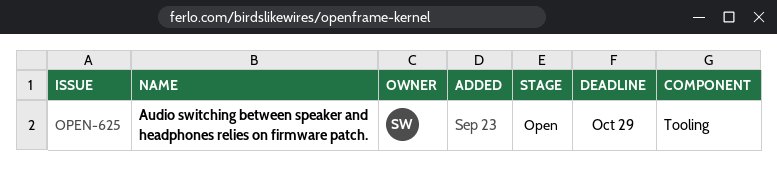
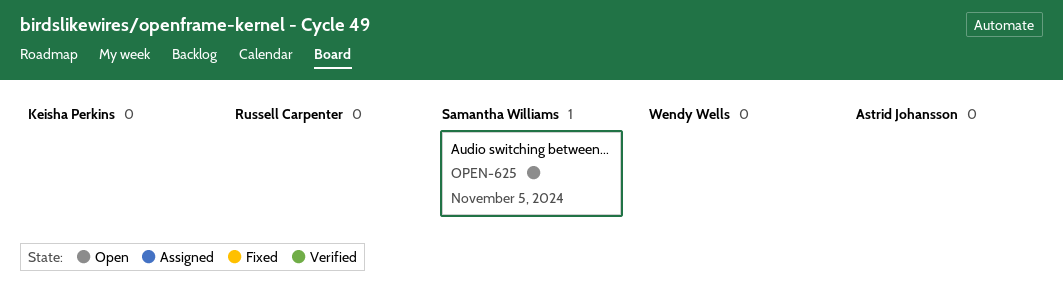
OPEN-625, due: Oct 29 -> Nov 5

